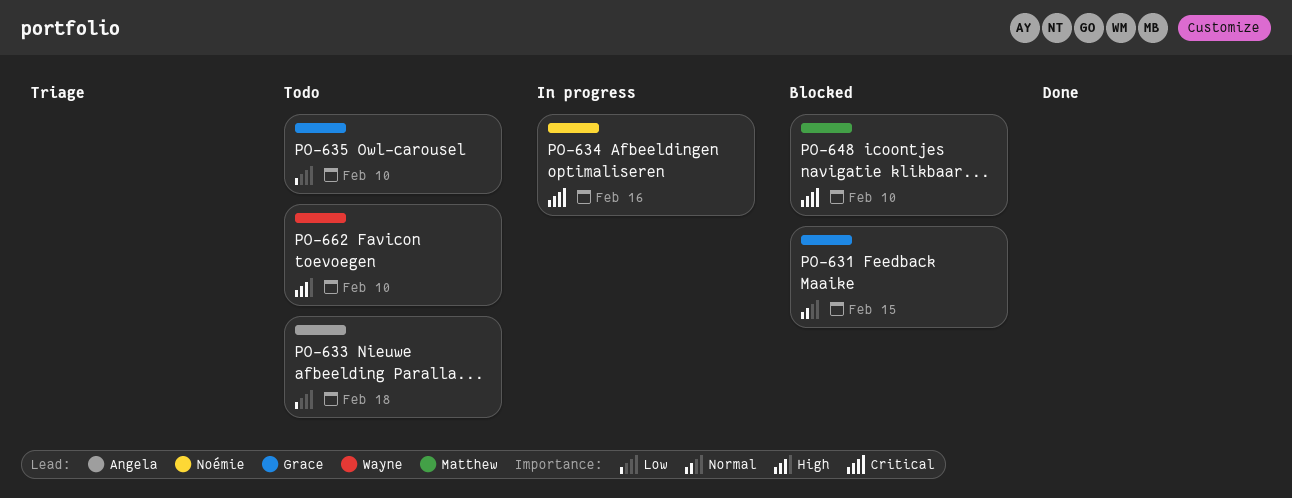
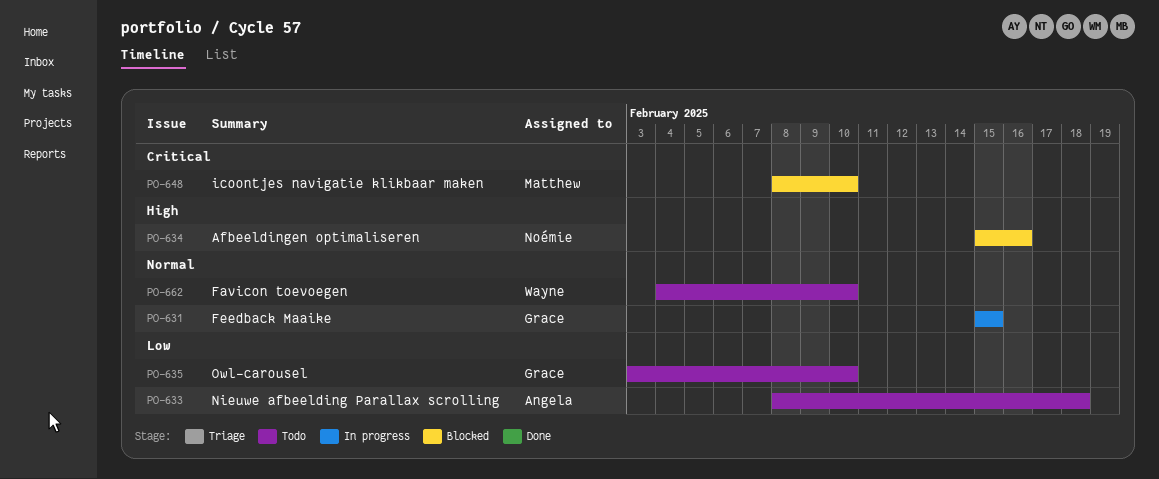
PO-631, status: Blocked -> In progress
PO-634, status: In progress -> Blocked
PO-634, priority: Critical -> High
PO-662, priority: High -> Normal

